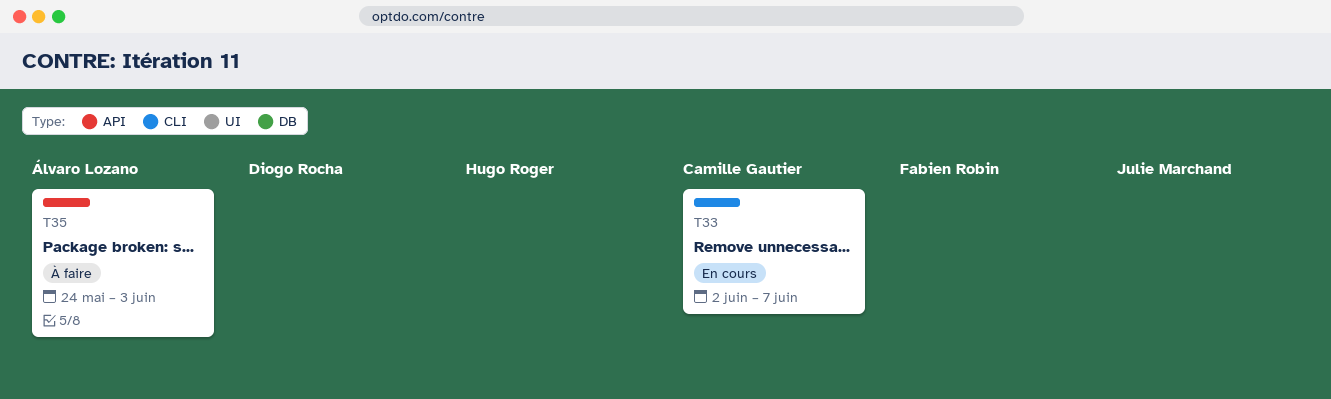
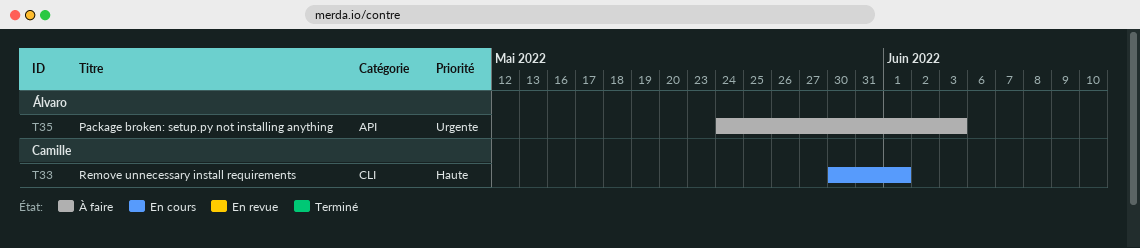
T33, start: Jun 2 -> May 30
T33, due: Jun 7 -> Jun 1

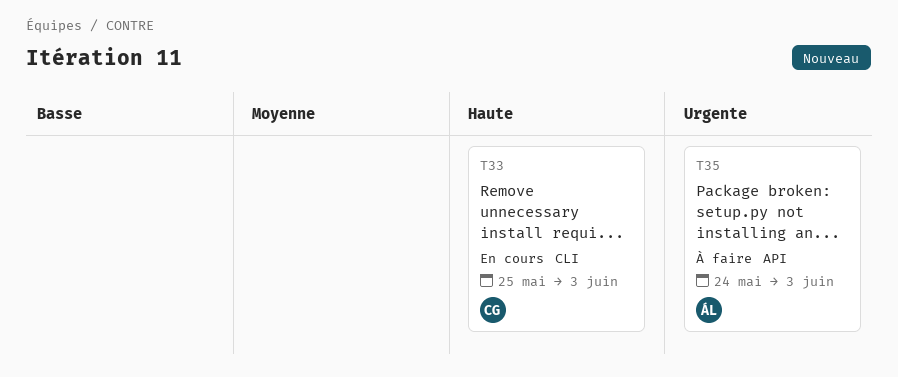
T33, start: May 30 -> May 25
T33, due: Jun 1 -> Jun 3

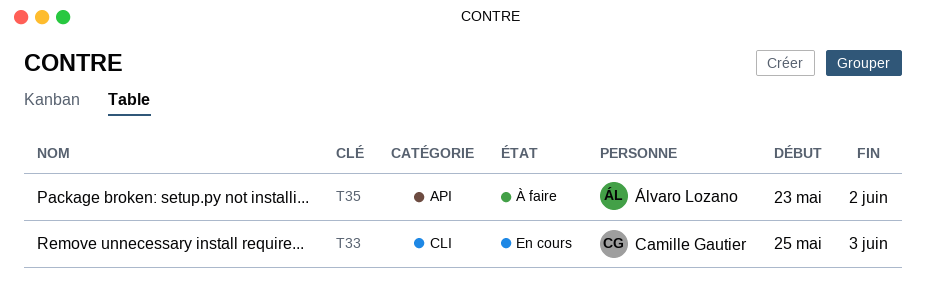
T35, start: May 24 -> May 23
T35, due: Jun 3 -> Jun 2

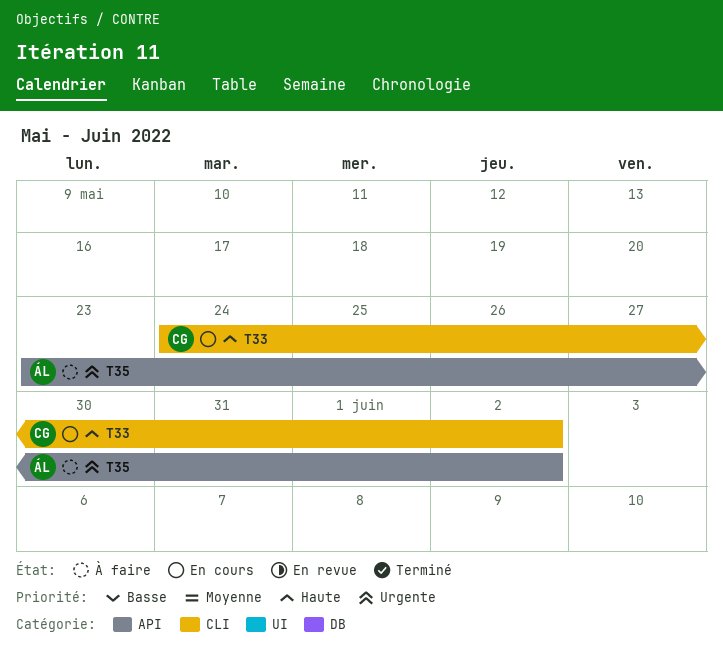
T33, start: May 25 -> May 24
T33, due: Jun 3 -> Jun 2

